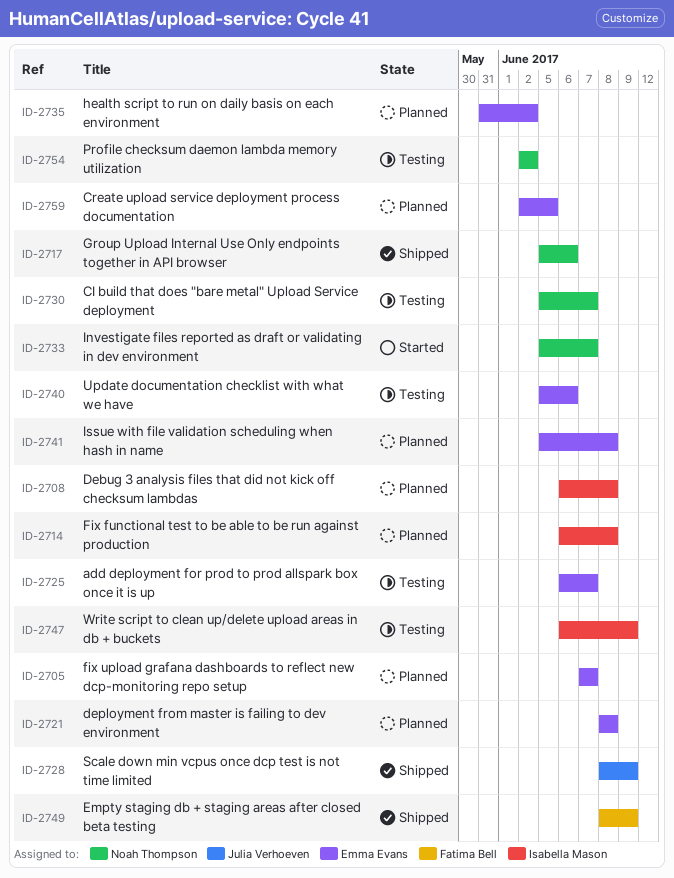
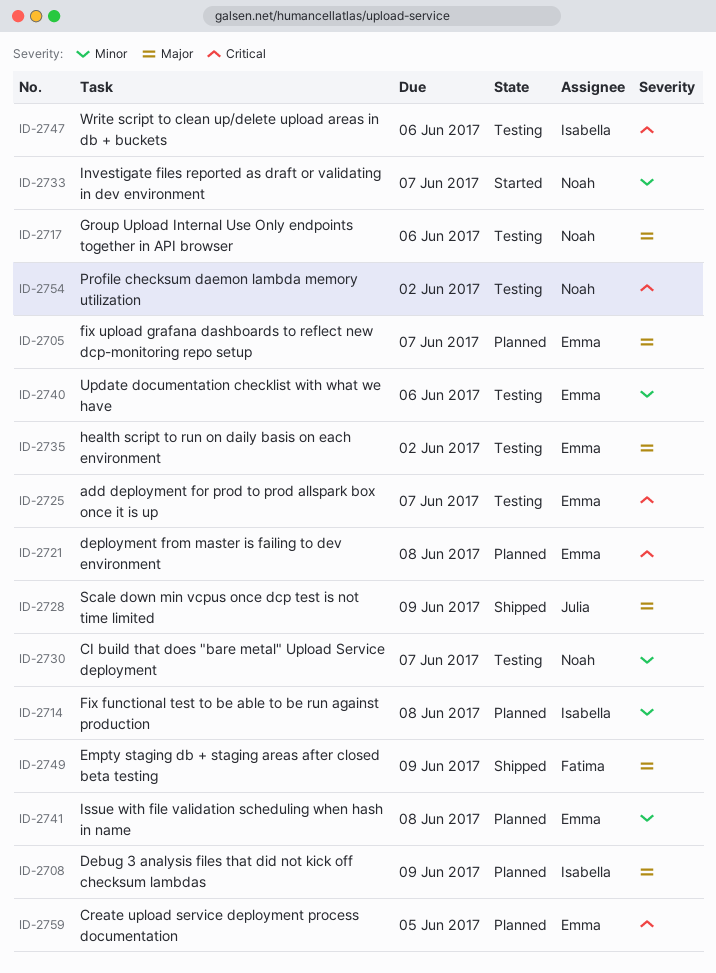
ID-2708, due: Jun 8 -> Jun 9
ID-2717, status: Shipped -> Testing
ID-2735, status: Planned -> Testing
ID-2747, due: Jun 9 -> Jun 6

